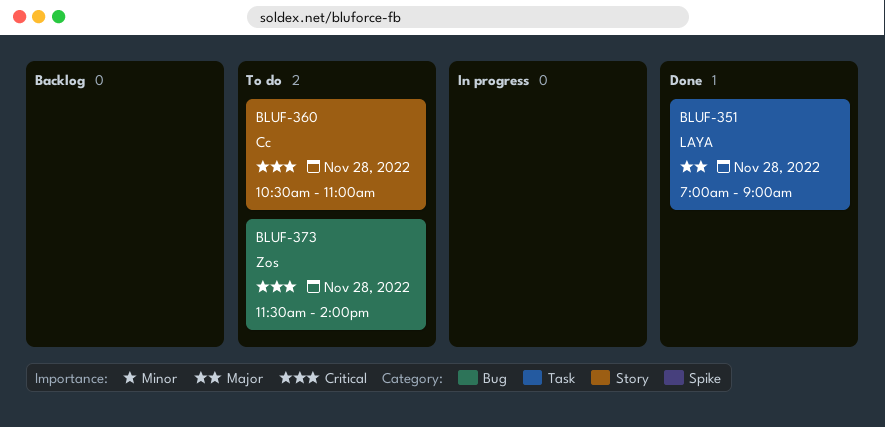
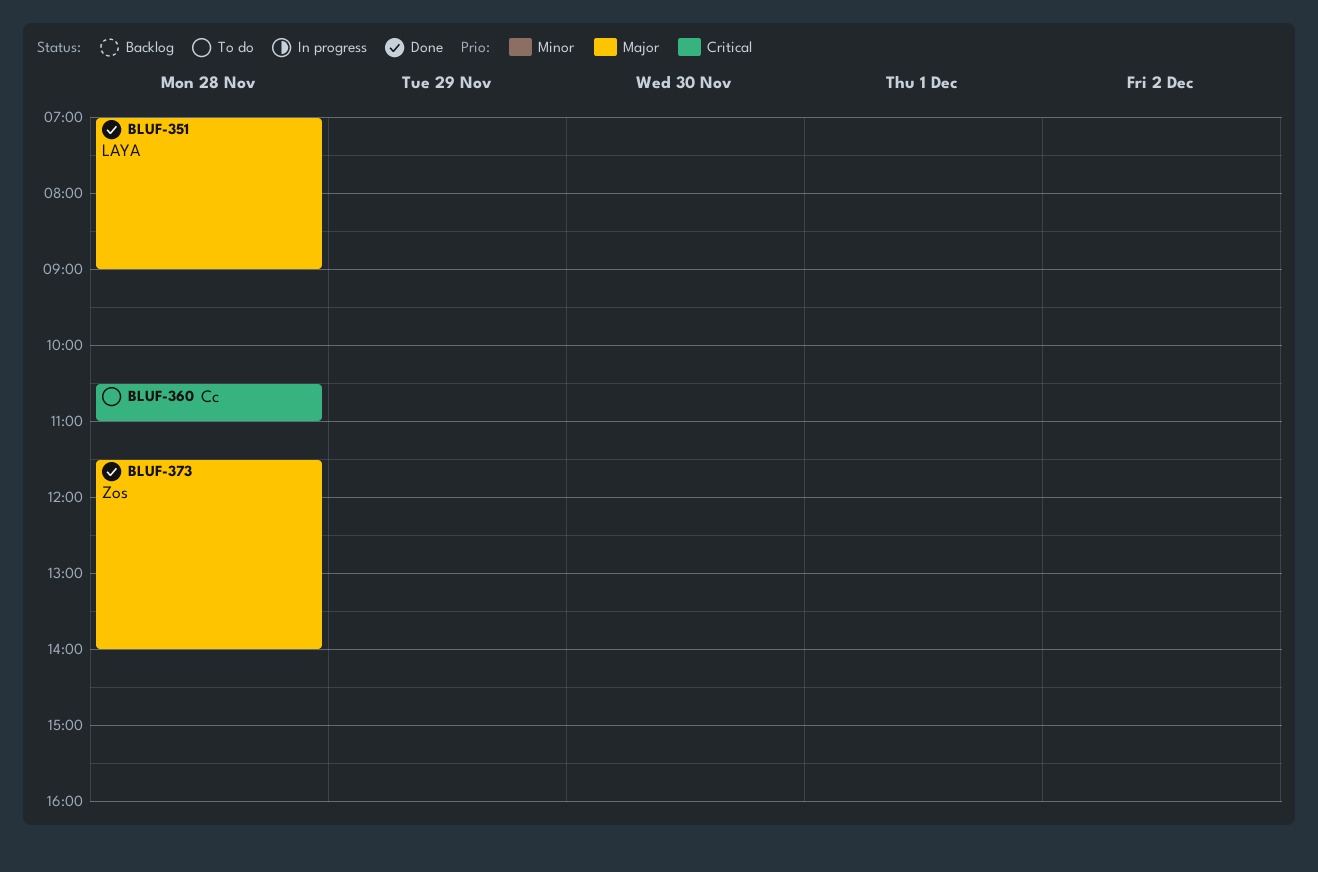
BLUF-373, status: To do -> Done
BLUF-373, priority: Critical -> Major

